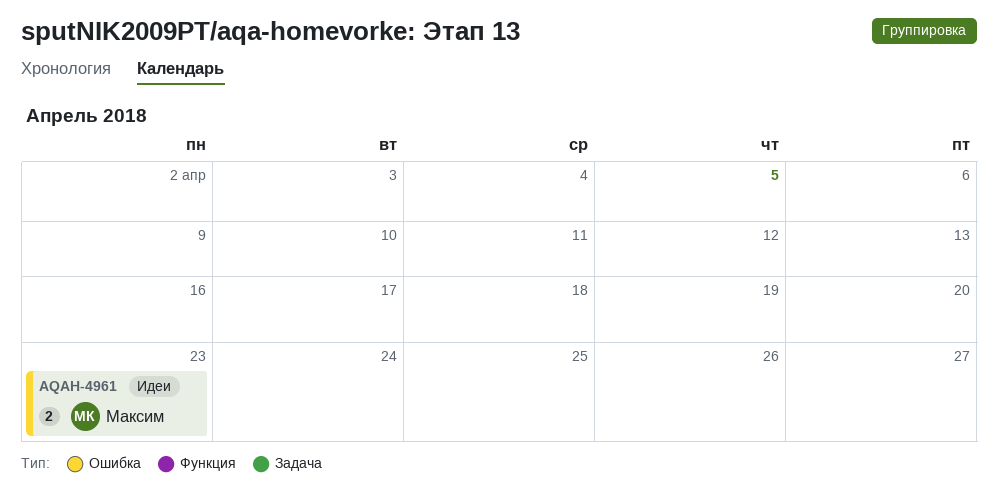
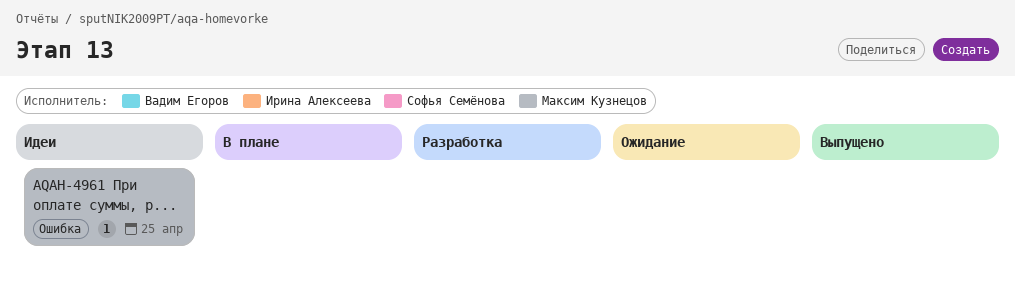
AQAH-4961, estimate: 2 -> 1
AQAH-4961, due: Apr 23 -> Apr 25

